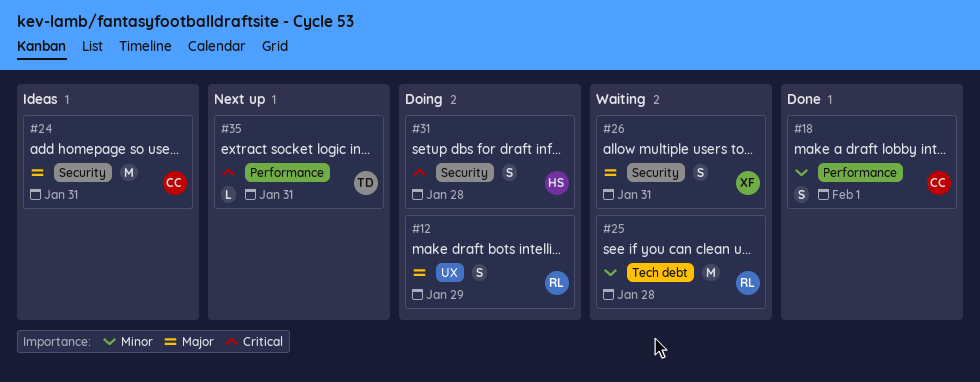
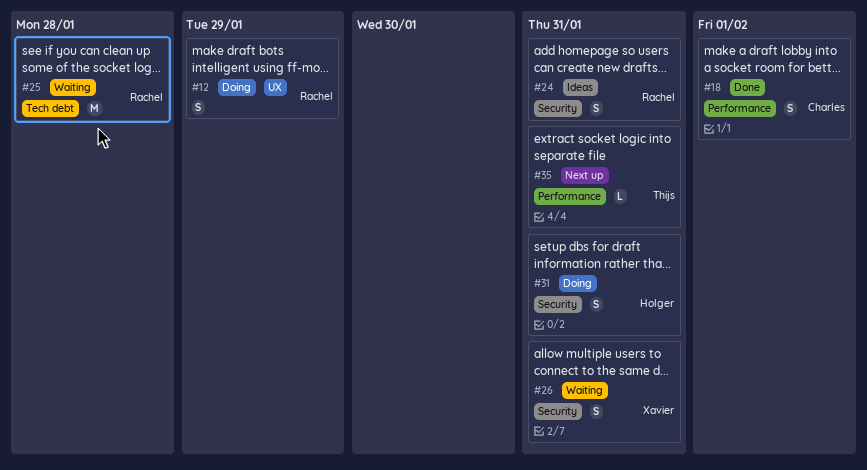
#24, owner: Charles -> Rachel
#24, estimate: M -> S
#31, due: Jan 28 -> Jan 31

